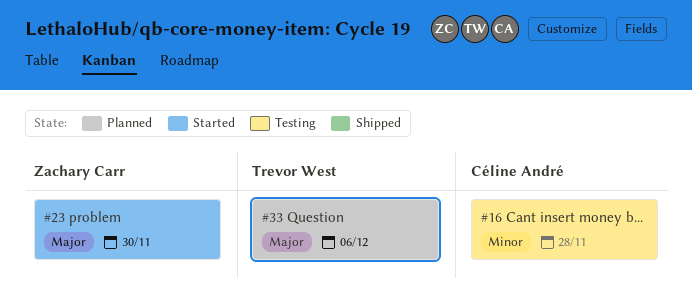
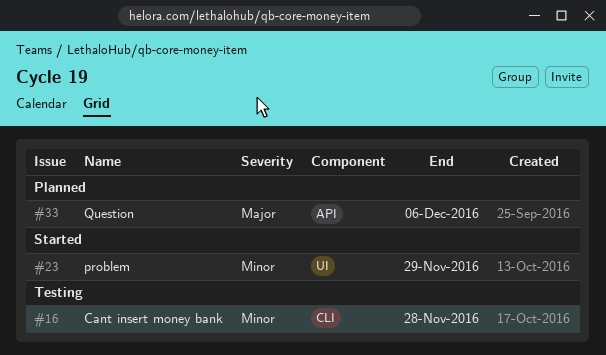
#23, priority: Major -> Minor
#23, due: Nov 30 -> Nov 29

